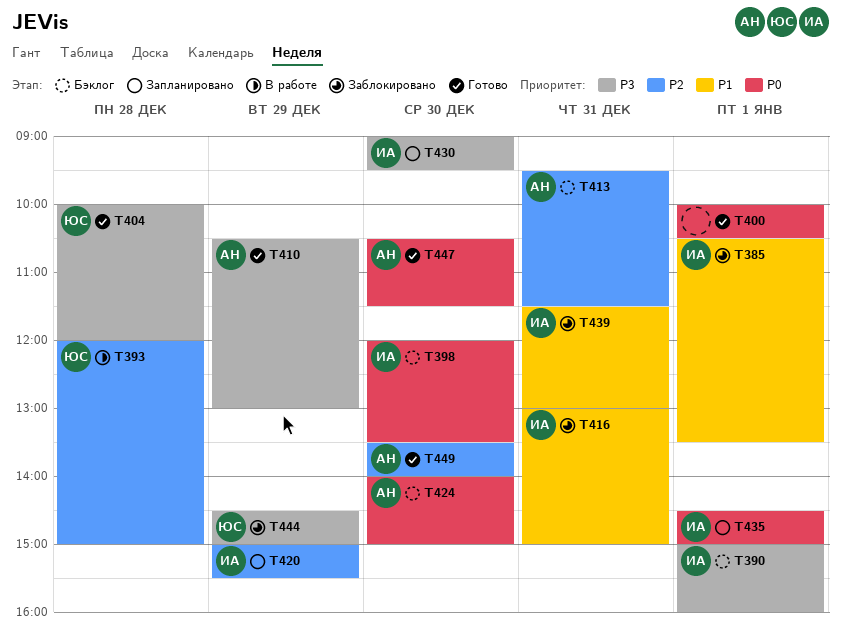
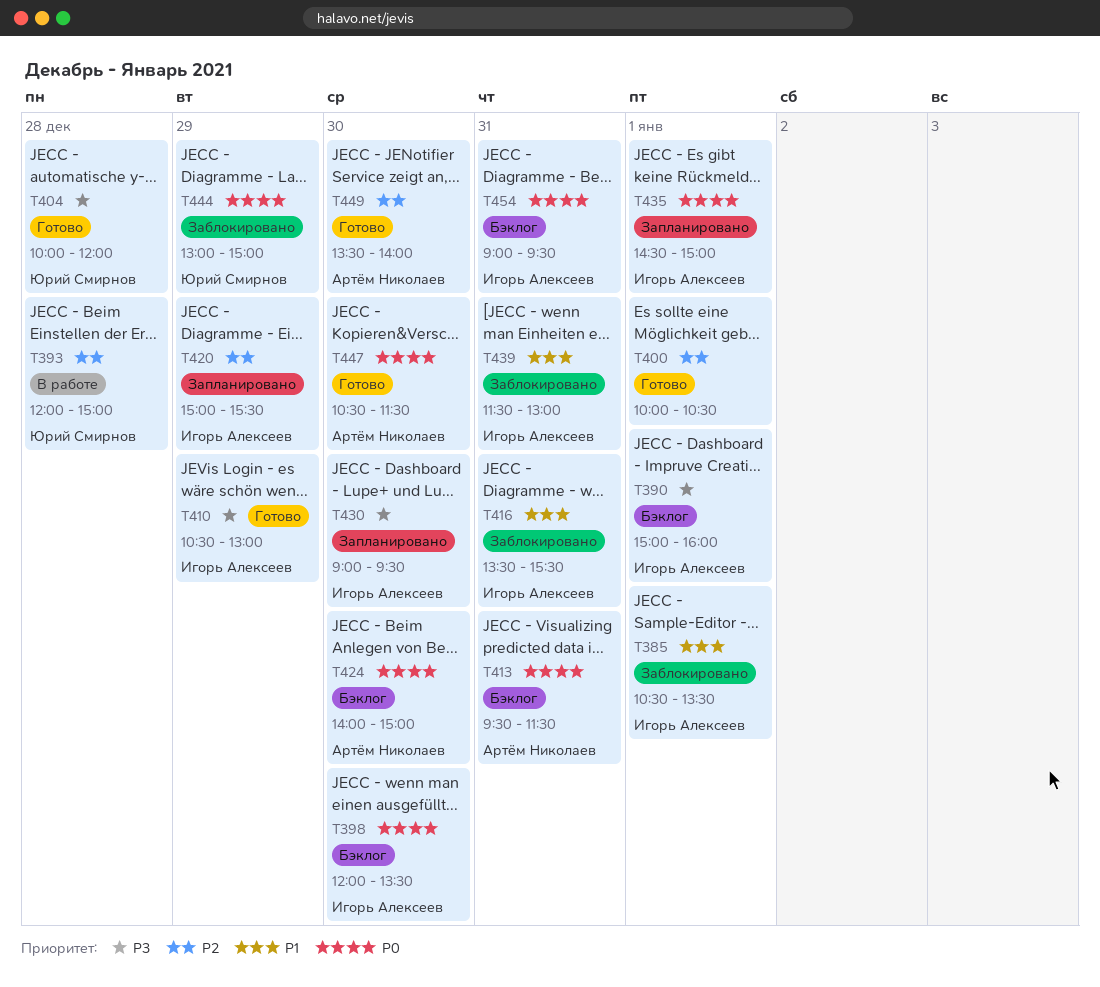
T400, priority: P0 -> P2
T410, owner: Артём Николаев -> Игорь Алексеев
T413, priority: P2 -> P0
T416, begins: 13:00 -> 13:30
T416, ends: 15:00 -> 15:30
T444, priority: P3 -> P0
T444, begins: 14:30 -> 13:00
T454: none -> present

